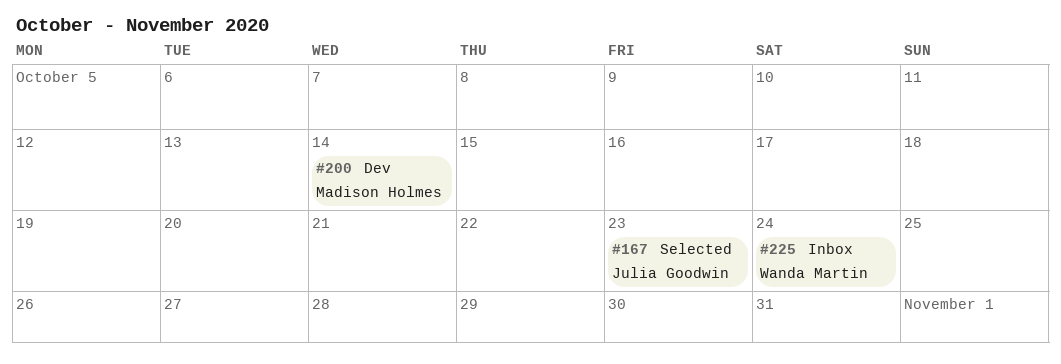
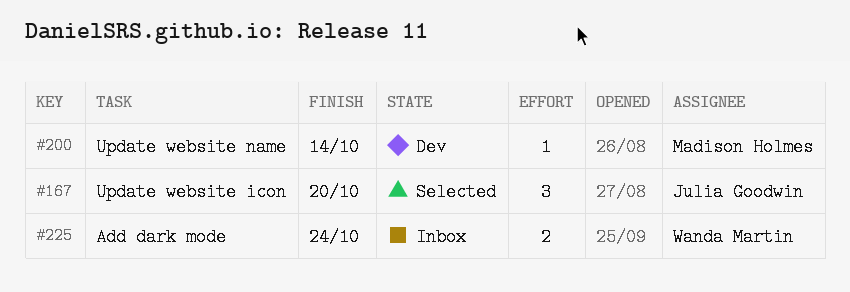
#167, due: Oct 23 -> Oct 20

